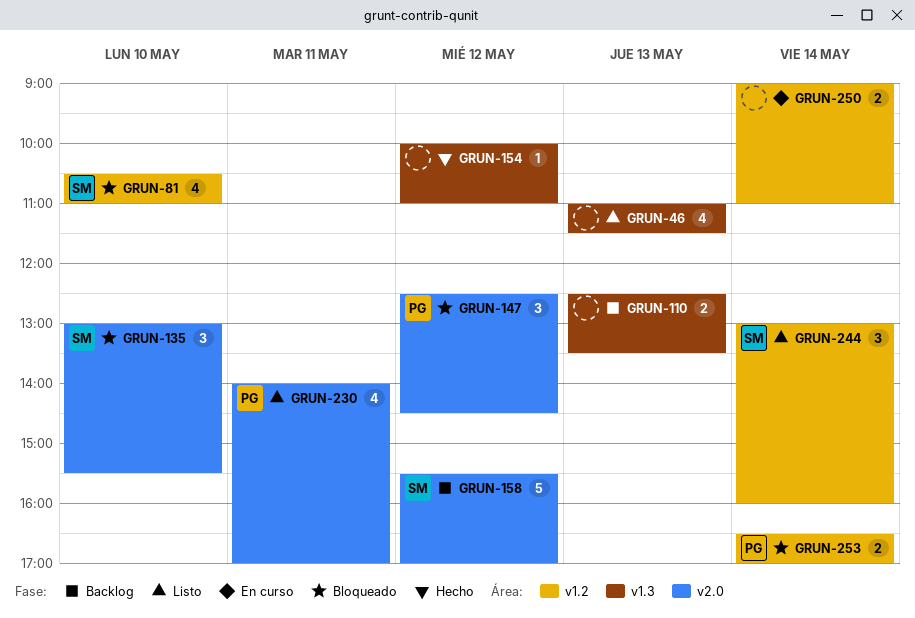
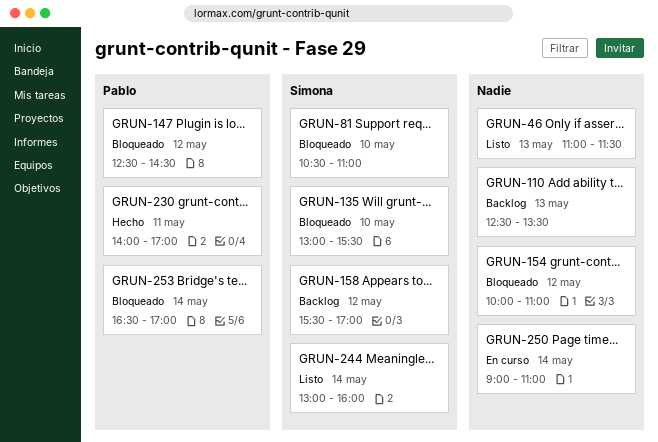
GRUN-154, status: Hecho -> Bloqueado
GRUN-230, status: Listo -> Hecho

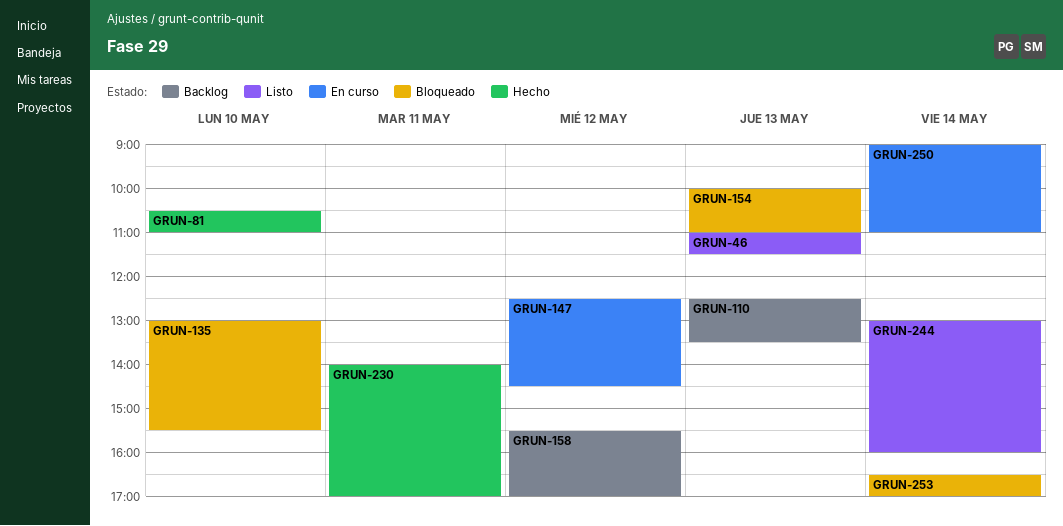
GRUN-81, status: Bloqueado -> Hecho
GRUN-147, status: Bloqueado -> En curso
GRUN-154, day: May 12 -> May 13

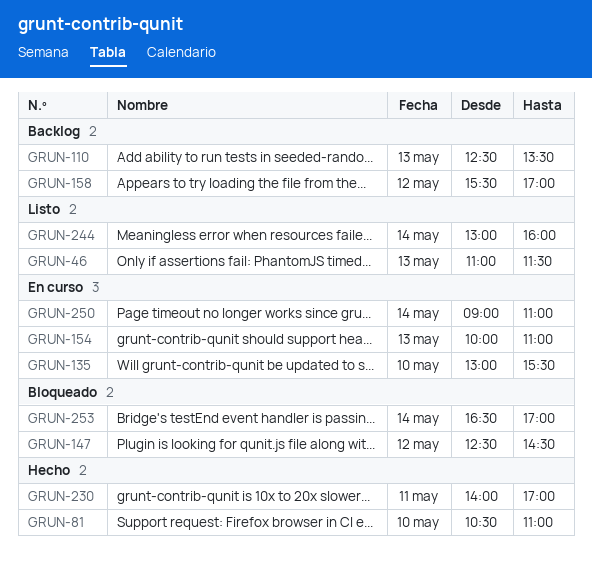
GRUN-135, status: Bloqueado -> En curso
GRUN-147, status: En curso -> Bloqueado
GRUN-154, status: Bloqueado -> En curso

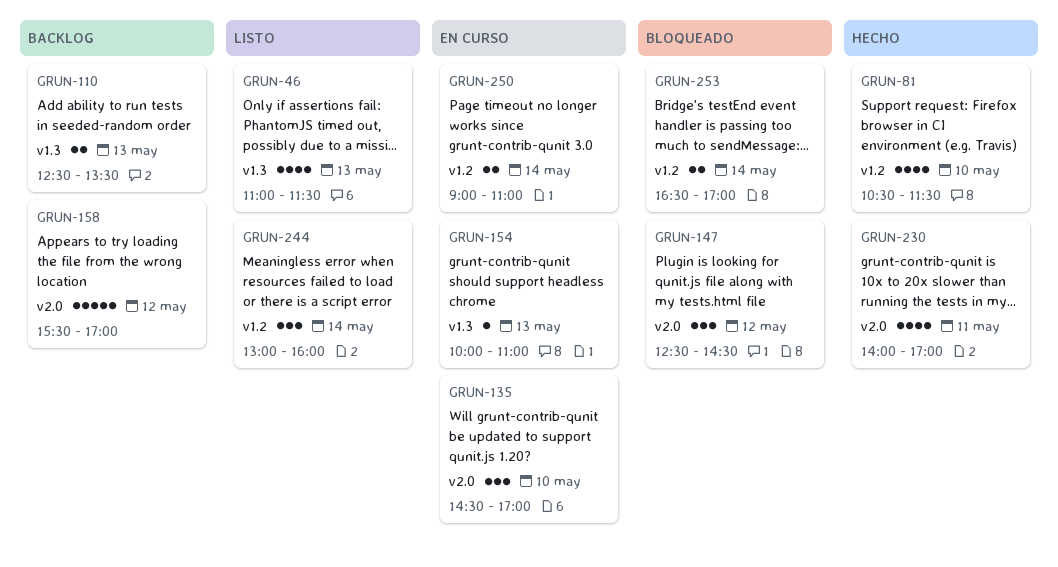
GRUN-81, ends: 11:00 -> 11:30
GRUN-135, begins: 13:00 -> 14:30
GRUN-135, ends: 15:30 -> 17:00

